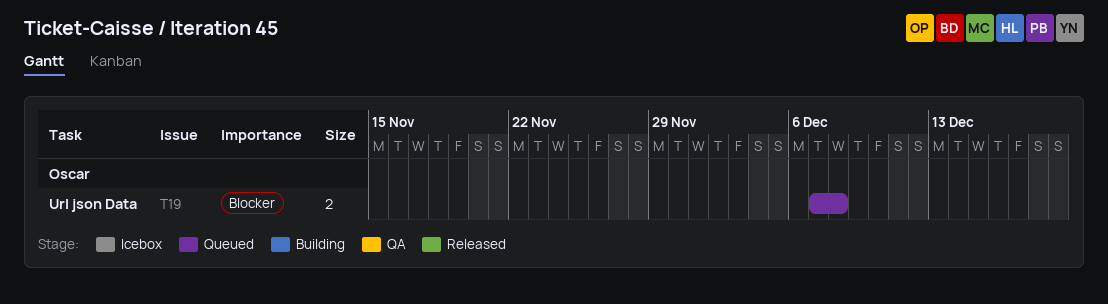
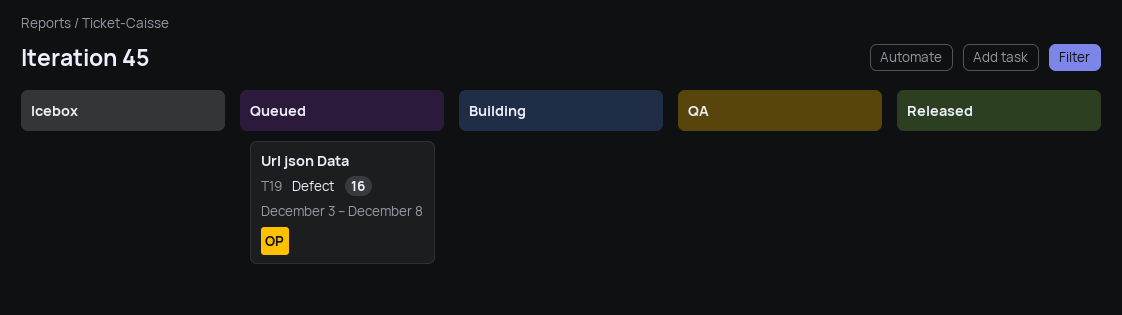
T19, estimate: 2 -> 16
T19, start: Dec 7 -> Dec 3

